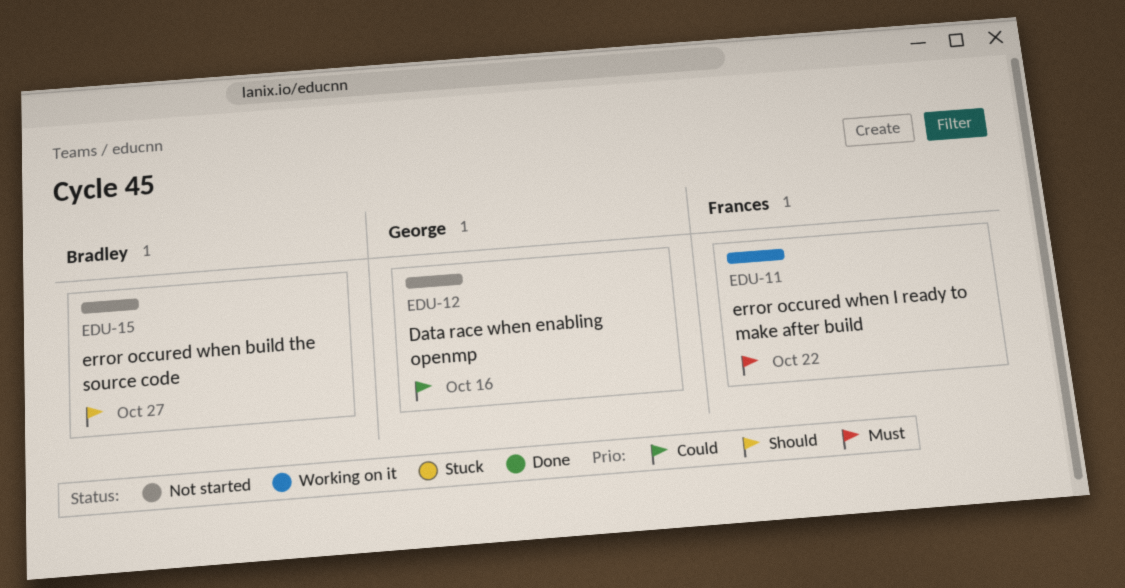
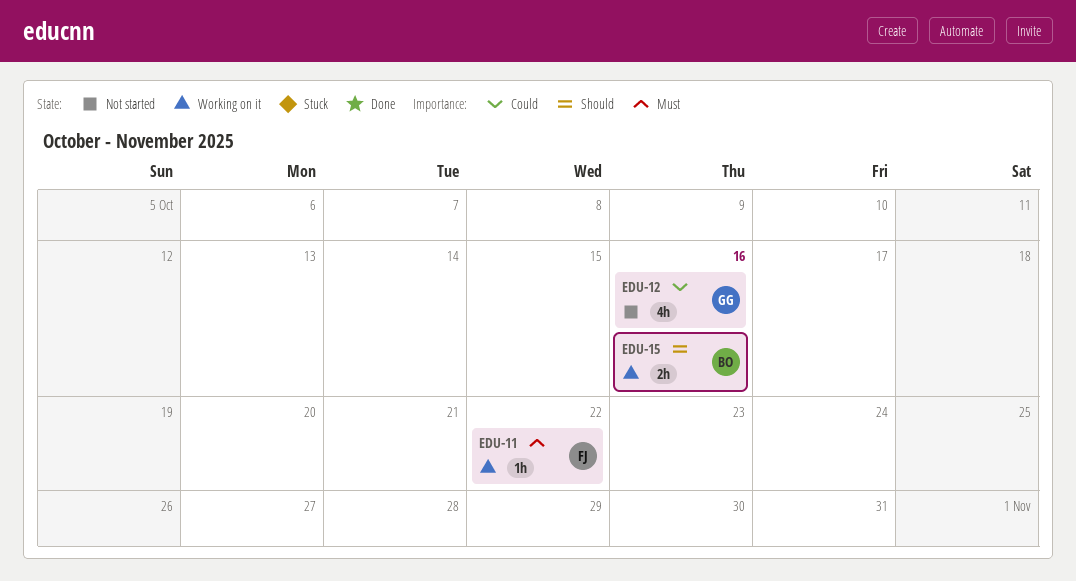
EDU-15, status: Not started -> Working on it
EDU-15, due: Oct 27 -> Oct 16

